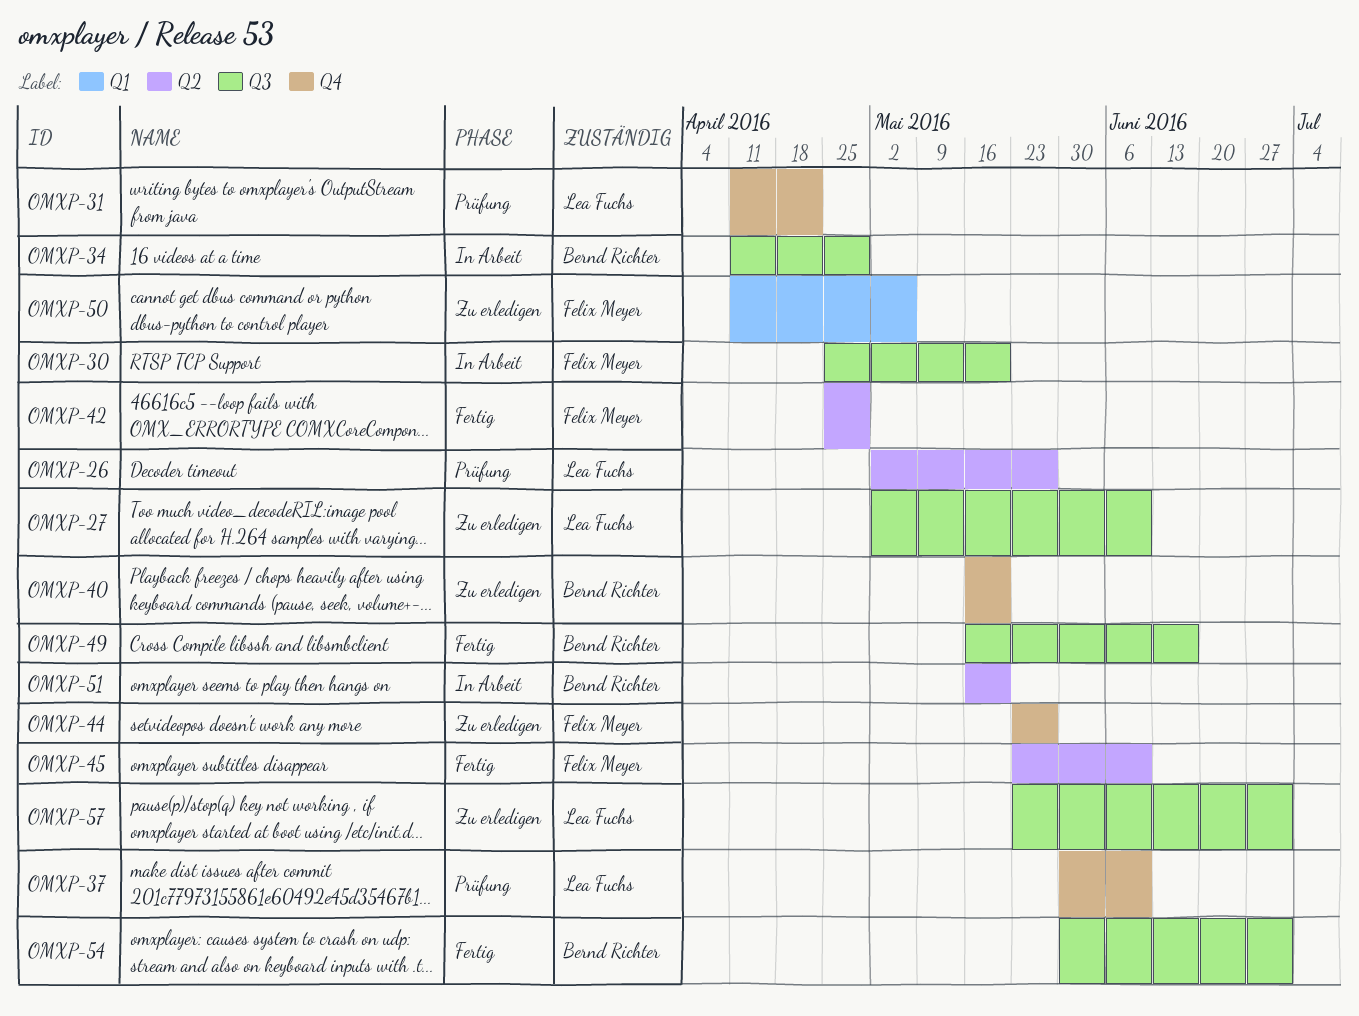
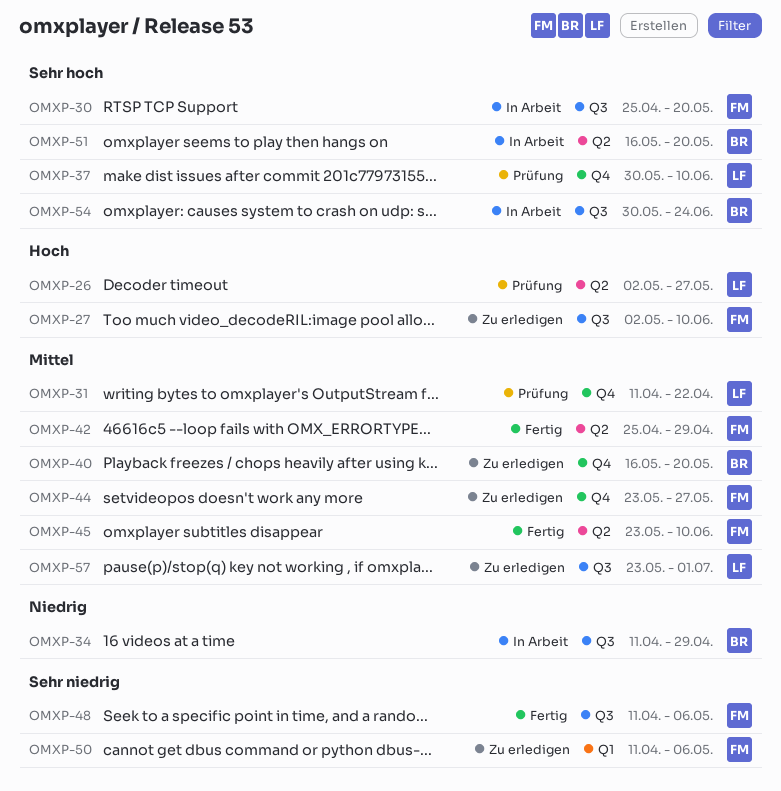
OMXP-27, owner: Lea Fuchs -> Felix Meyer
OMXP-48: none -> present
OMXP-49: present -> none
OMXP-54, status: Fertig -> In Arbeit
OMXP-54, due: Jul 1 -> Jun 24

